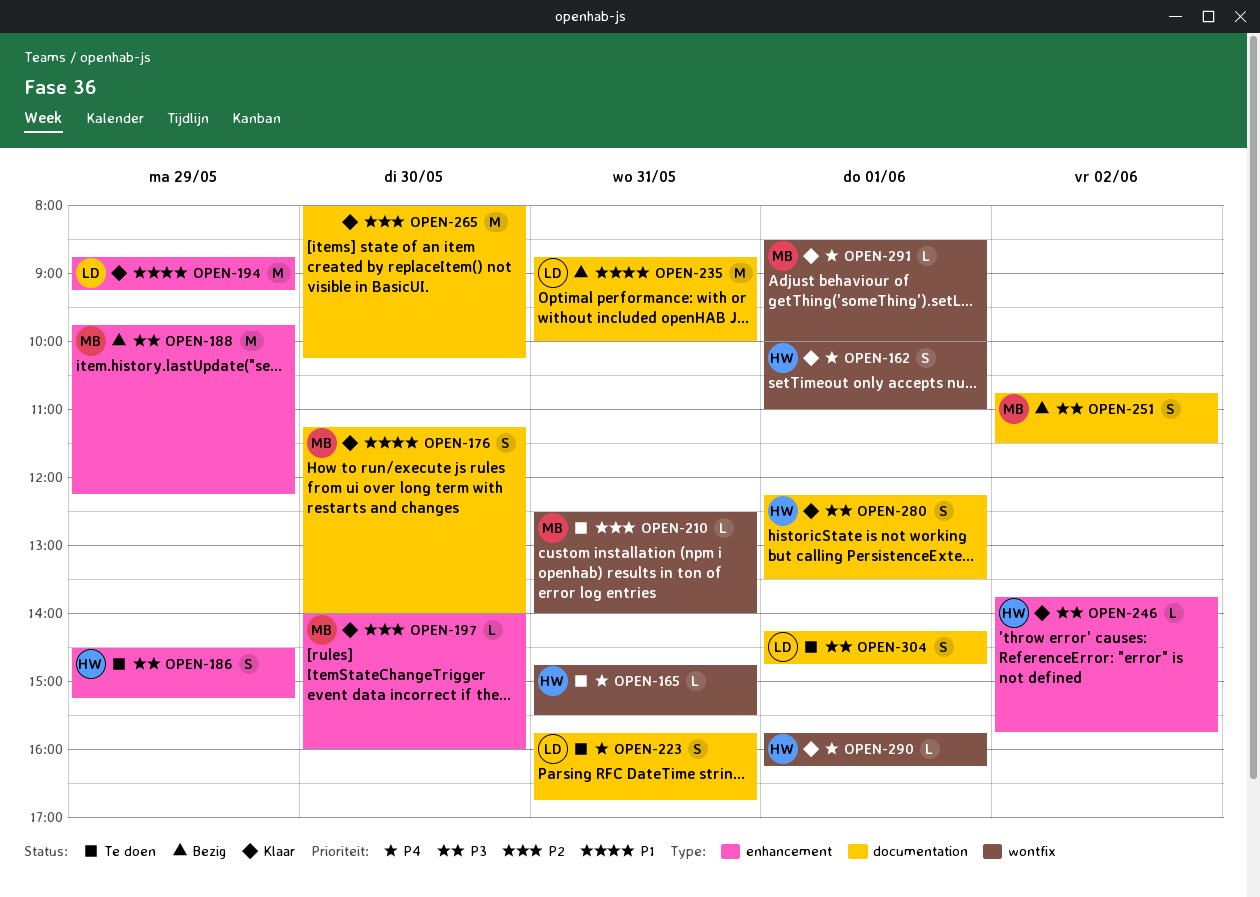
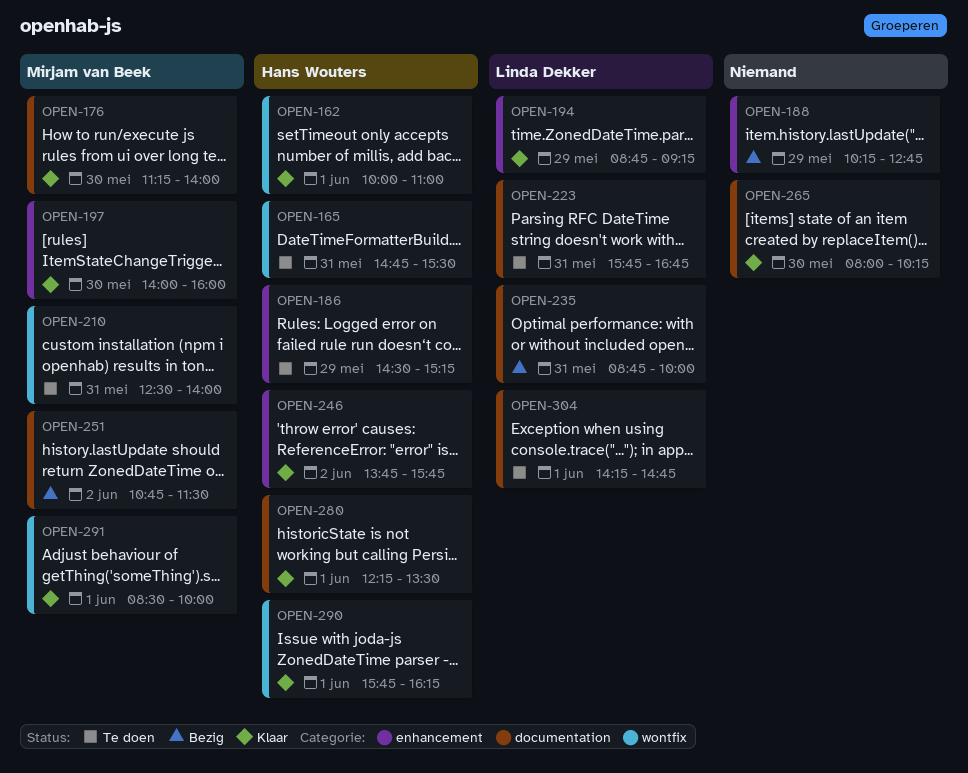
OPEN-188, owner: Mirjam van Beek -> none
OPEN-188, begins: 09:45 -> 10:15
OPEN-188, ends: 12:15 -> 12:45

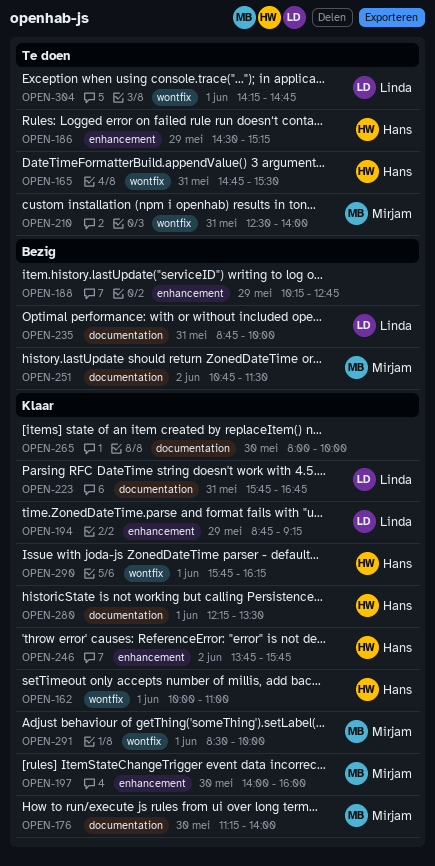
OPEN-223, status: Te doen -> Klaar
OPEN-265, ends: 10:15 -> 10:00
OPEN-304, label: documentation -> wontfix

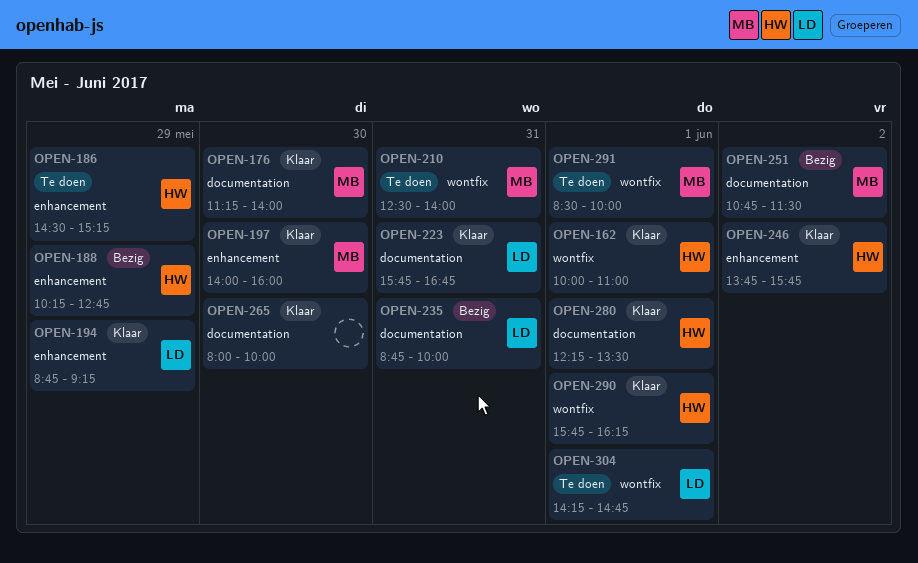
OPEN-165: present -> none
OPEN-188, owner: none -> Hans
OPEN-291, status: Klaar -> Te doen

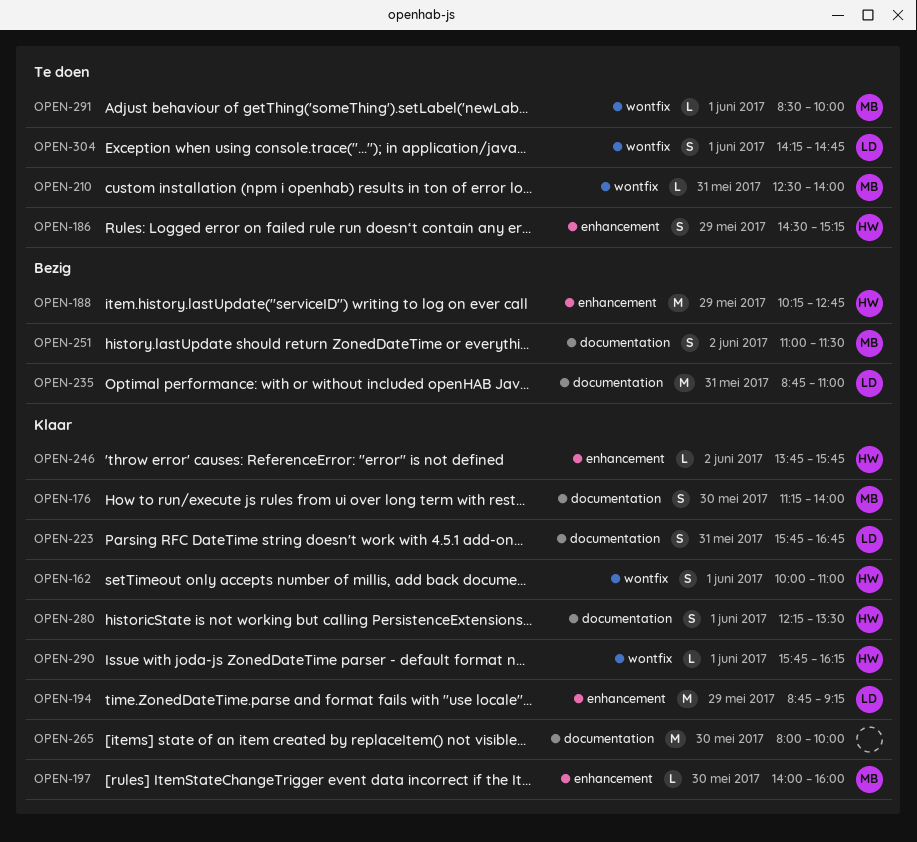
OPEN-235, ends: 10:00 -> 11:00
OPEN-251, begins: 10:45 -> 11:00

